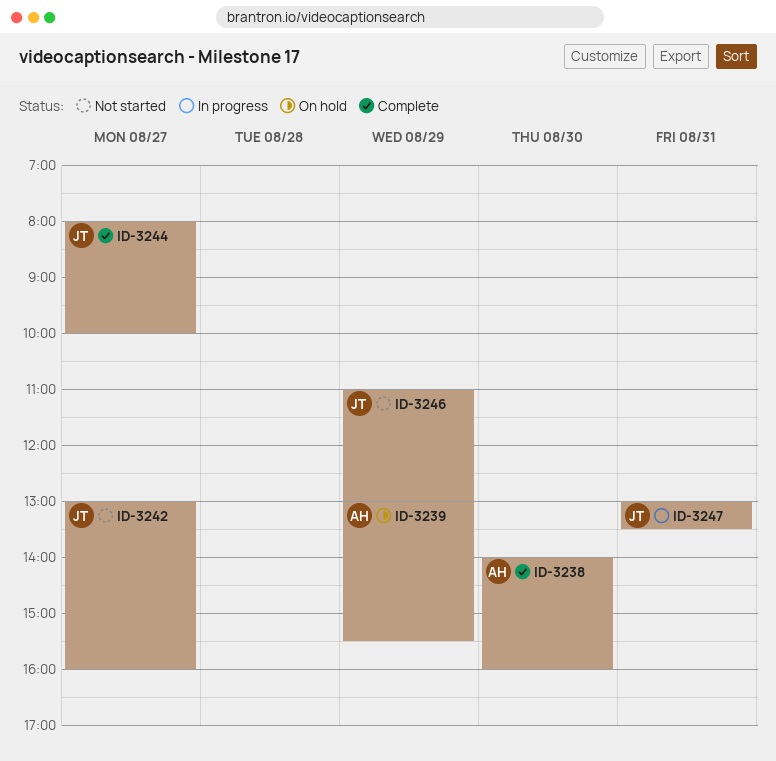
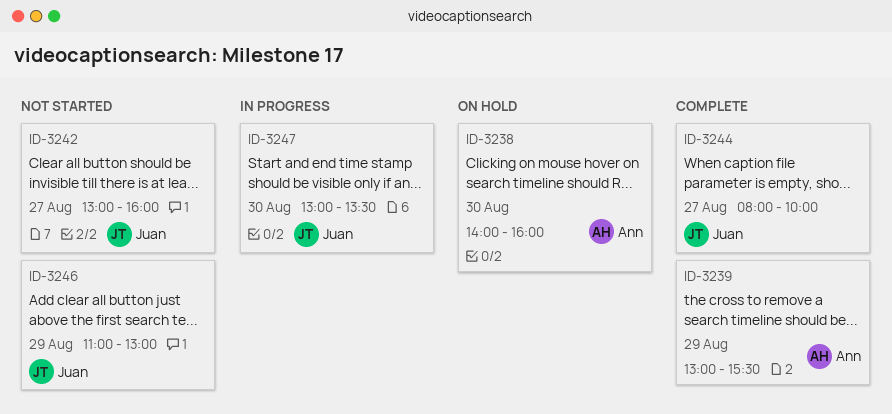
ID-3238, status: Complete -> On hold
ID-3239, status: On hold -> Complete
ID-3247, day: Aug 31 -> Aug 30

